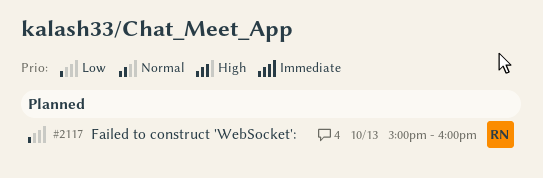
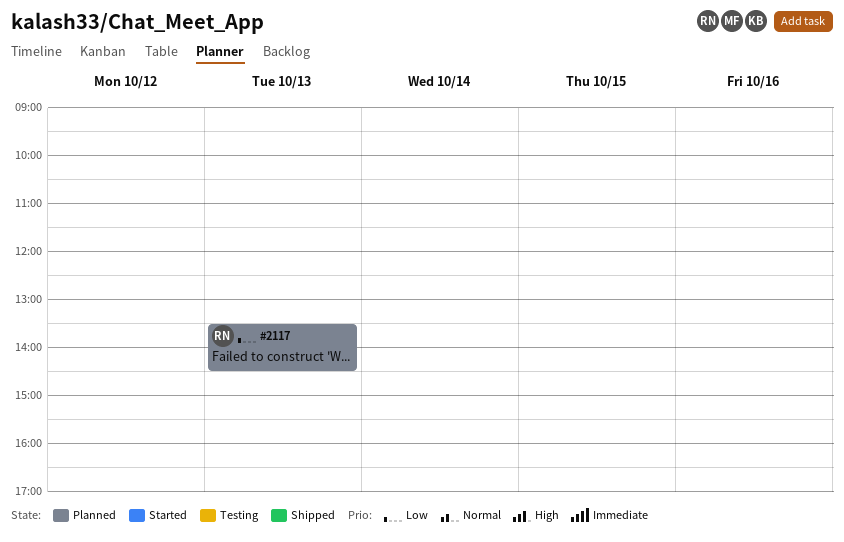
#2117, begins: 15:00 -> 13:30
#2117, ends: 16:00 -> 14:30

